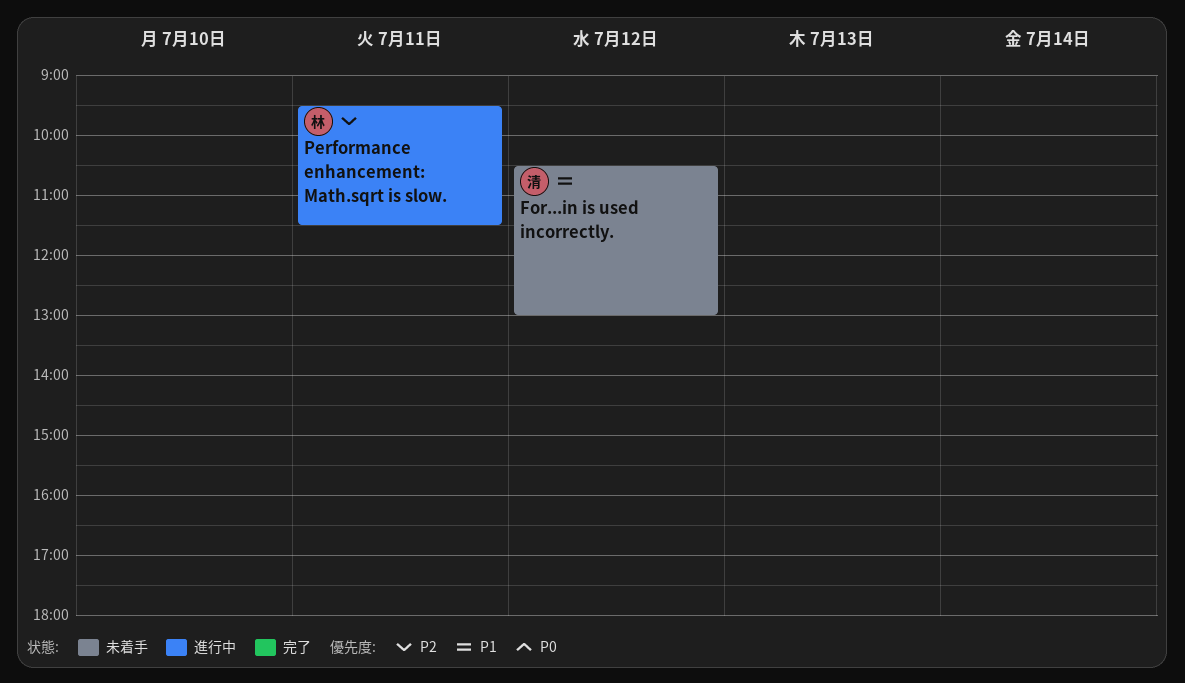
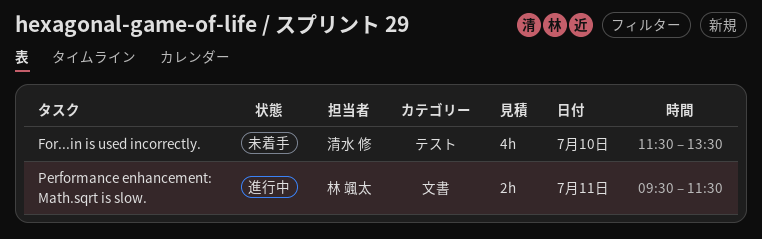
For...in is used incorrectly., day: Jul 12 -> Jul 10
For...in is used incorrectly., begins: 10:30 -> 11:30
For...in is used incorrectly., ends: 13:00 -> 13:30

